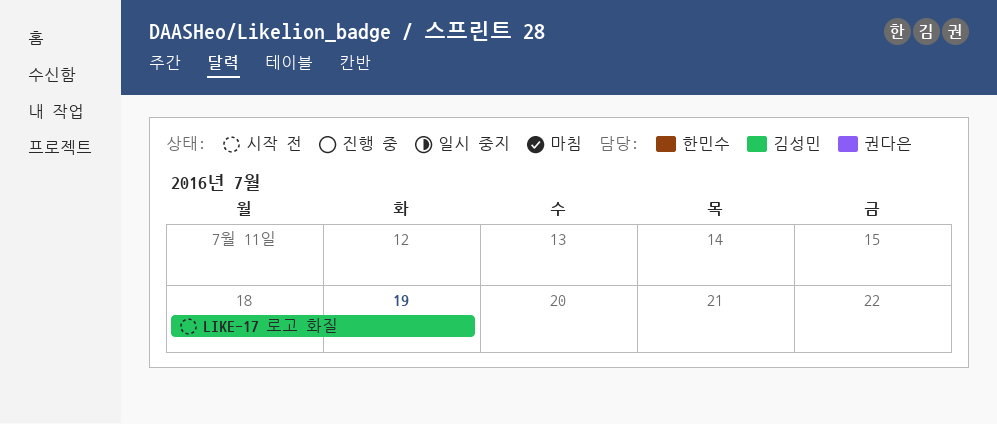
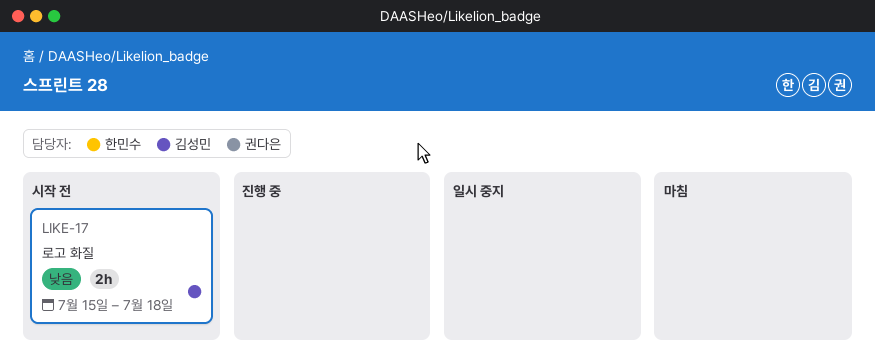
LIKE-17, start: Jul 18 -> Jul 15
LIKE-17, due: Jul 19 -> Jul 18

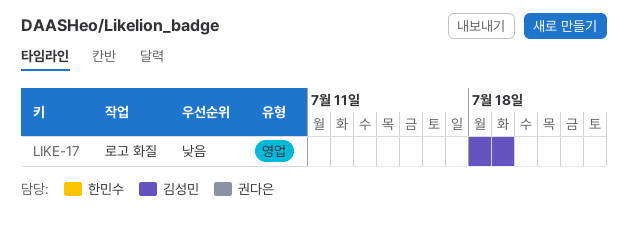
LIKE-17, start: Jul 15 -> Jul 18
LIKE-17, due: Jul 18 -> Jul 19

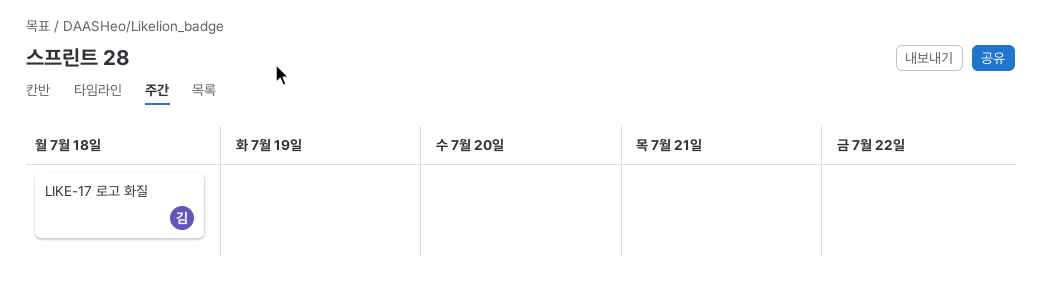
LIKE-17, due: Jul 19 -> Jul 18

